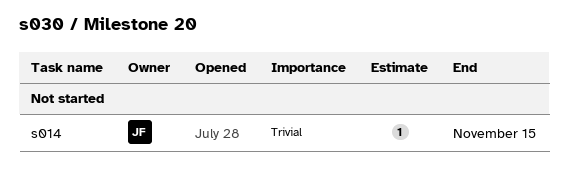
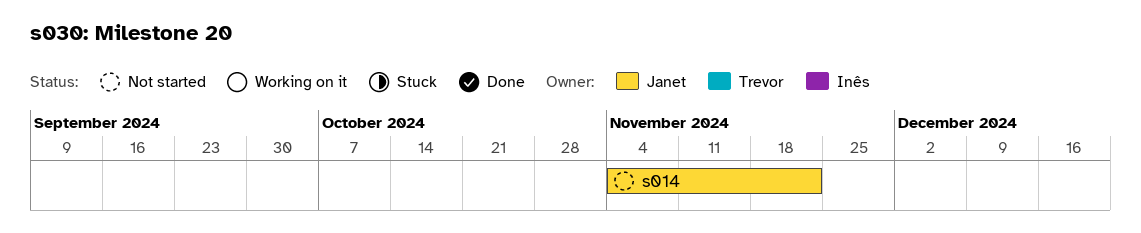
s014, due: Nov 15 -> Nov 22

